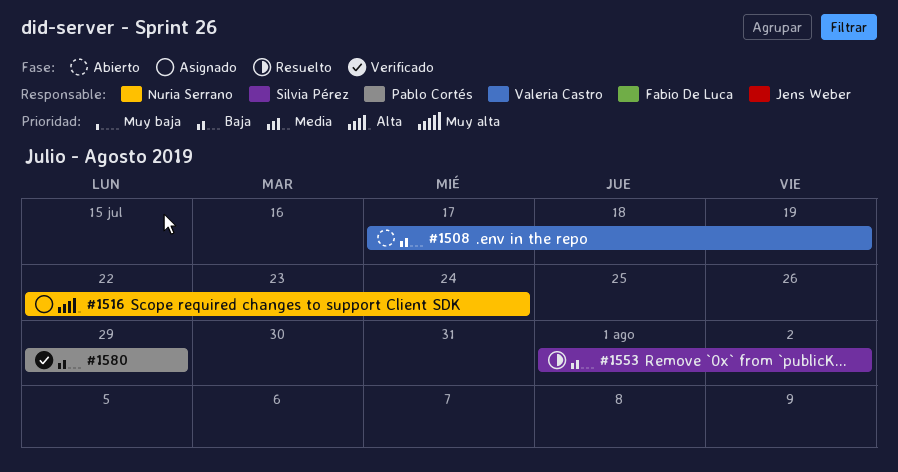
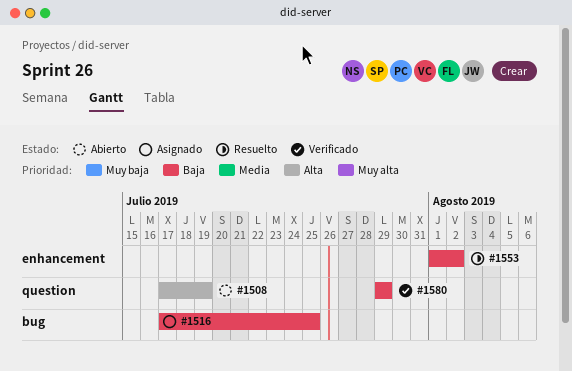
#1508, priority: Baja -> Alta
#1516, priority: Alta -> Baja
#1516, start: Jul 22 -> Jul 17
#1516, due: Jul 24 -> Jul 25

